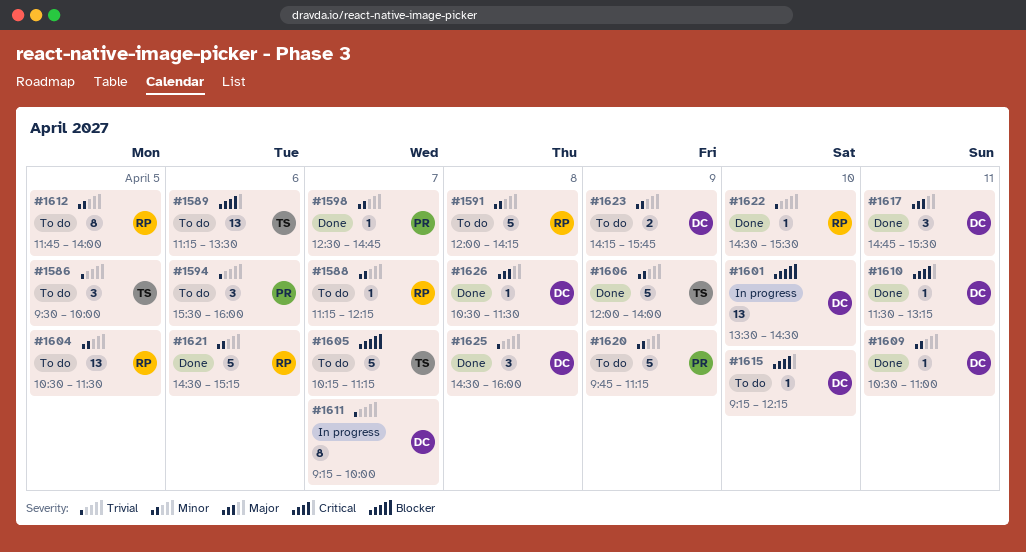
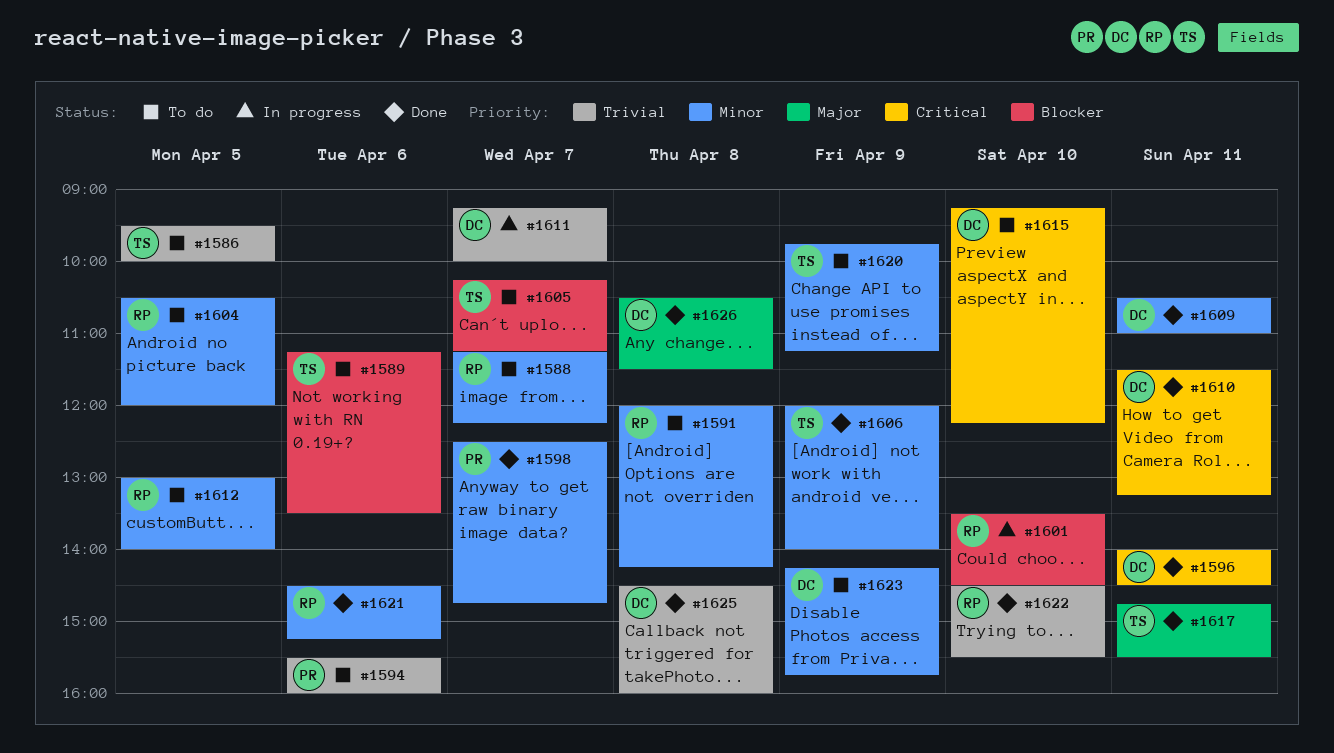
#1589, priority: Critical -> Blocker
#1596: none -> present
#1601, owner: DC -> RP
#1604, ends: 11:30 -> 12:00
#1612, begins: 11:45 -> 13:00
#1617, owner: DC -> TS
#1620, owner: PR -> TS

